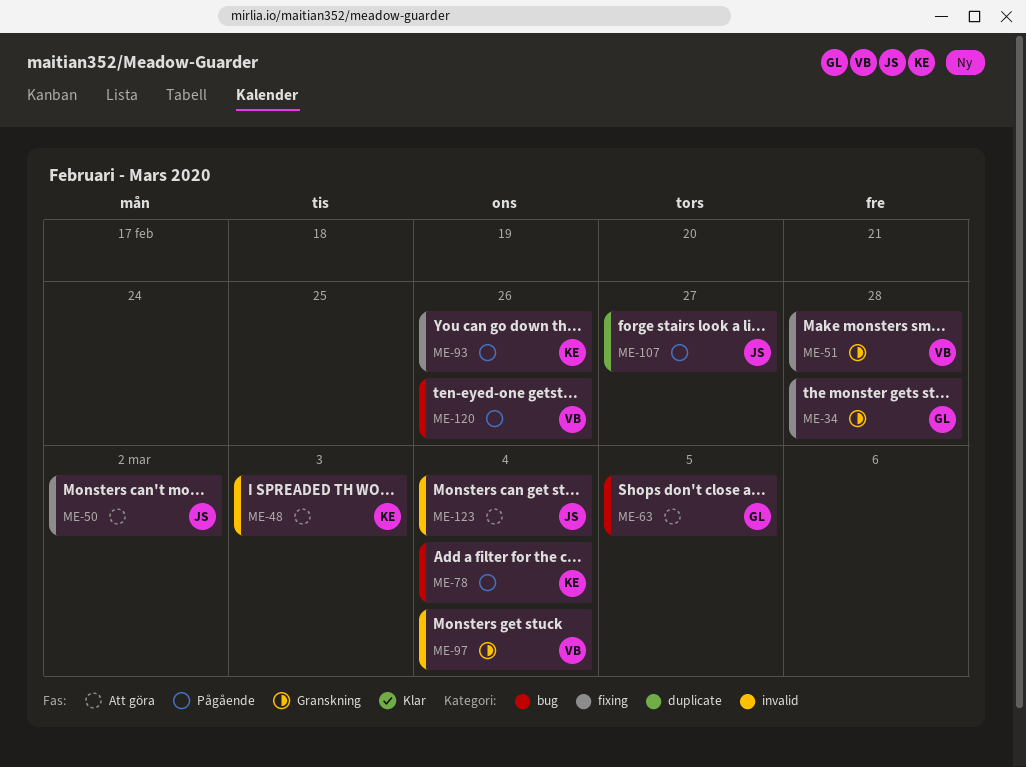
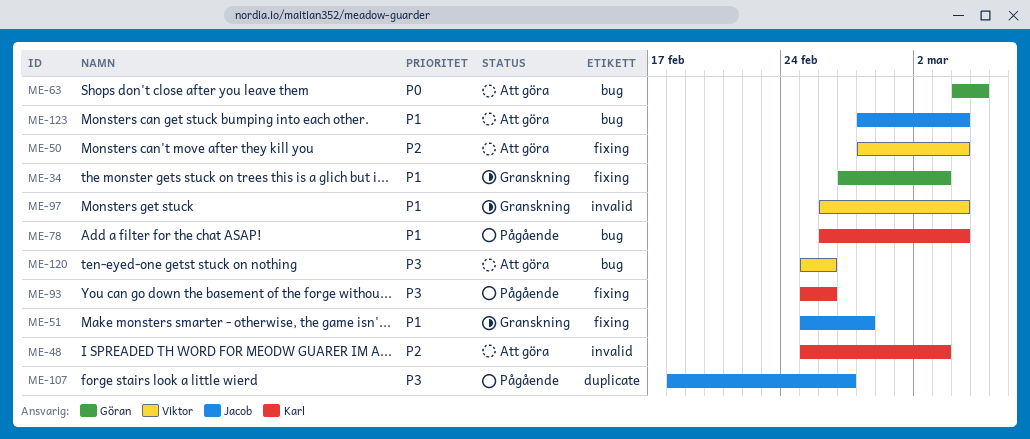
ME-34, due: Feb 28 -> Mar 3
ME-50, owner: Jacob -> Viktor
ME-50, due: Mar 2 -> Mar 4
ME-51, owner: Viktor -> Jacob
ME-120, status: Pågående -> Att göra
ME-123, label: invalid -> bug

